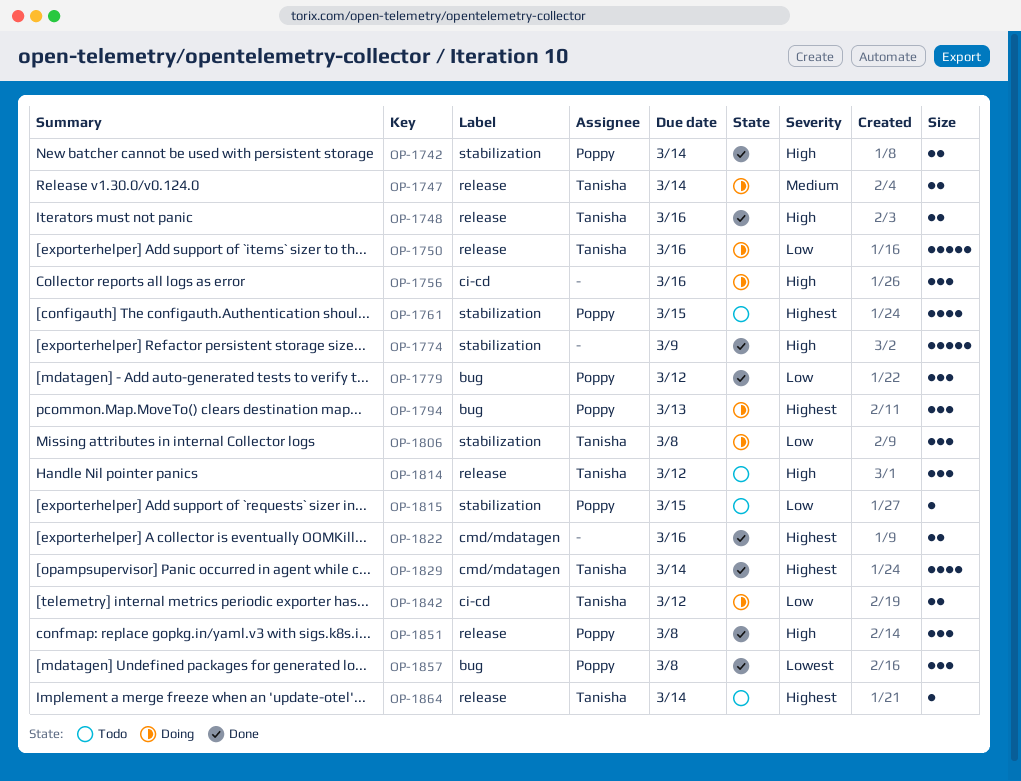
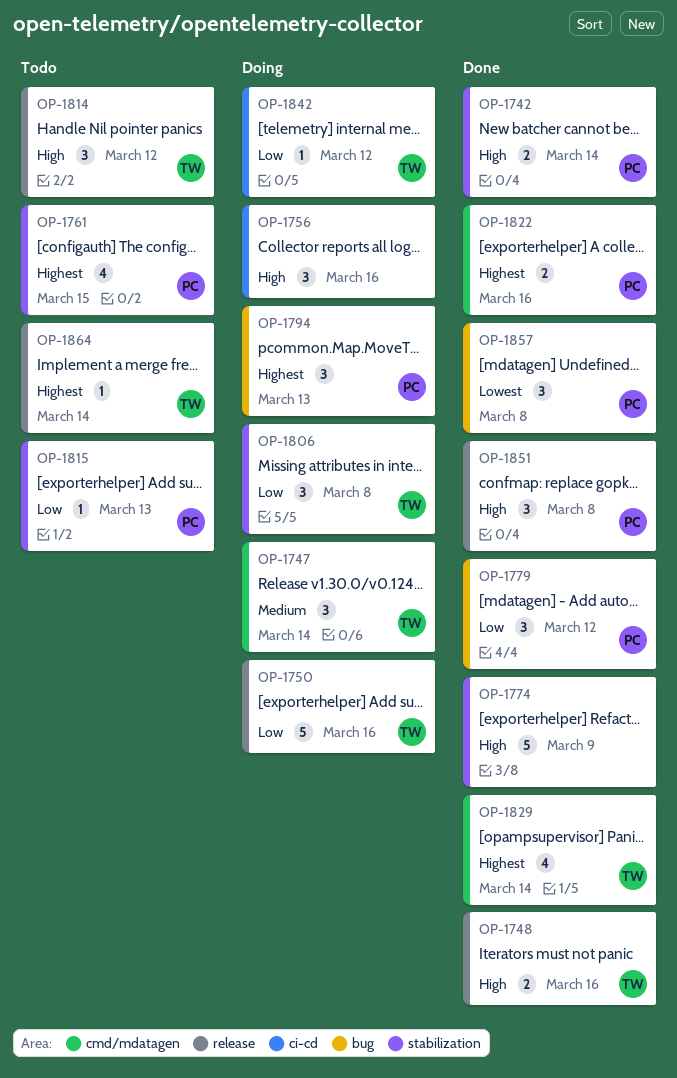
OP-1747, label: release -> cmd/mdatagen
OP-1747, estimate: 2 -> 3
OP-1815, due: Mar 15 -> Mar 13
OP-1822, owner: none -> Poppy
OP-1842, estimate: 2 -> 1

